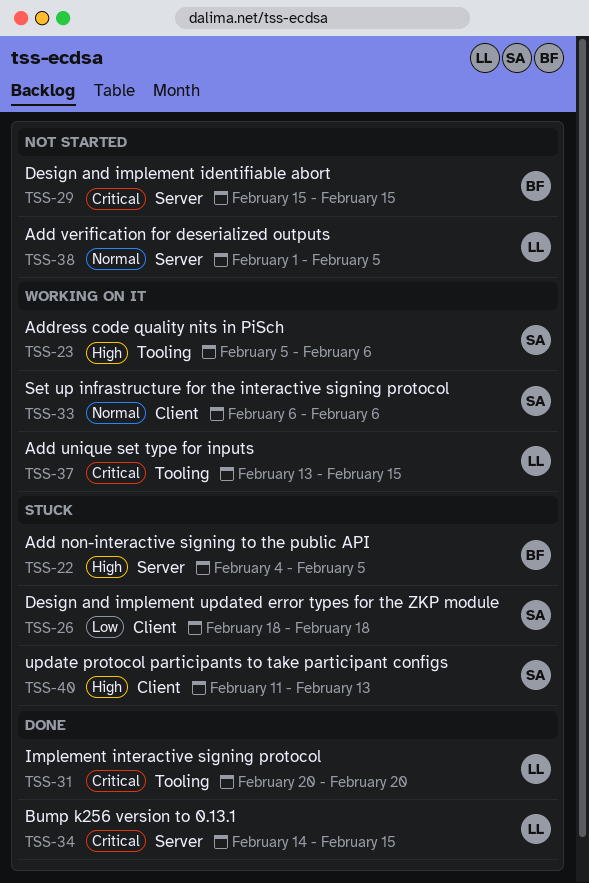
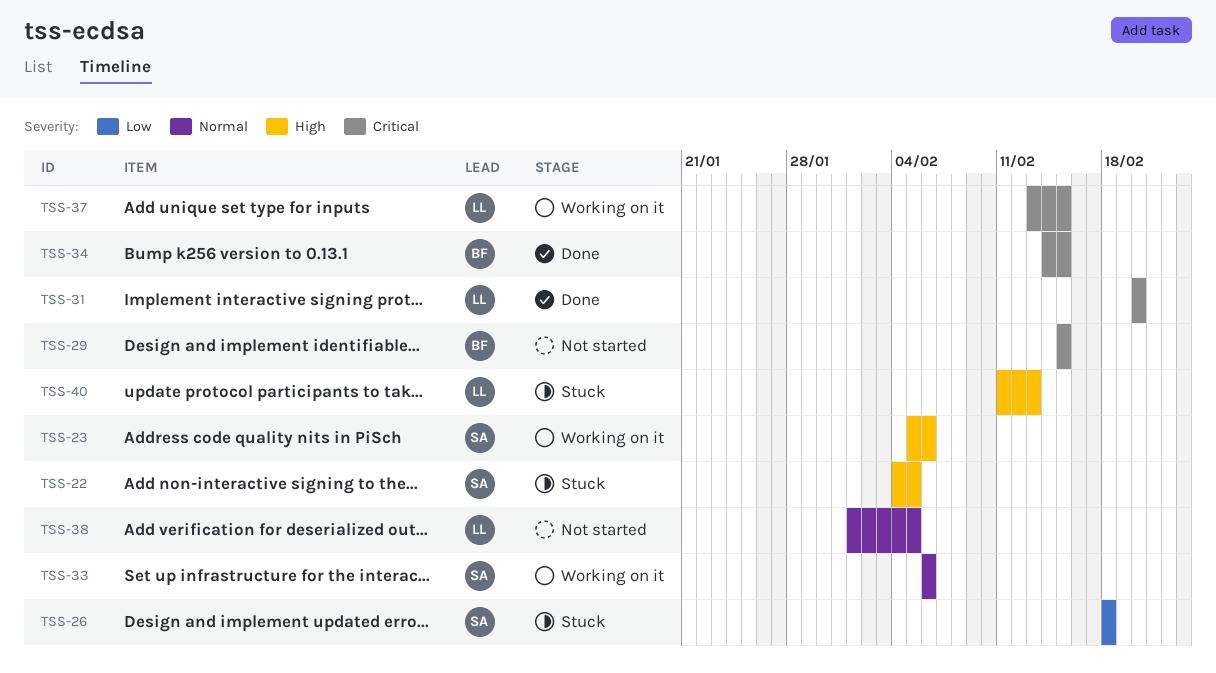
TSS-22, owner: BF -> SA
TSS-34, owner: LL -> BF
TSS-40, owner: SA -> LL

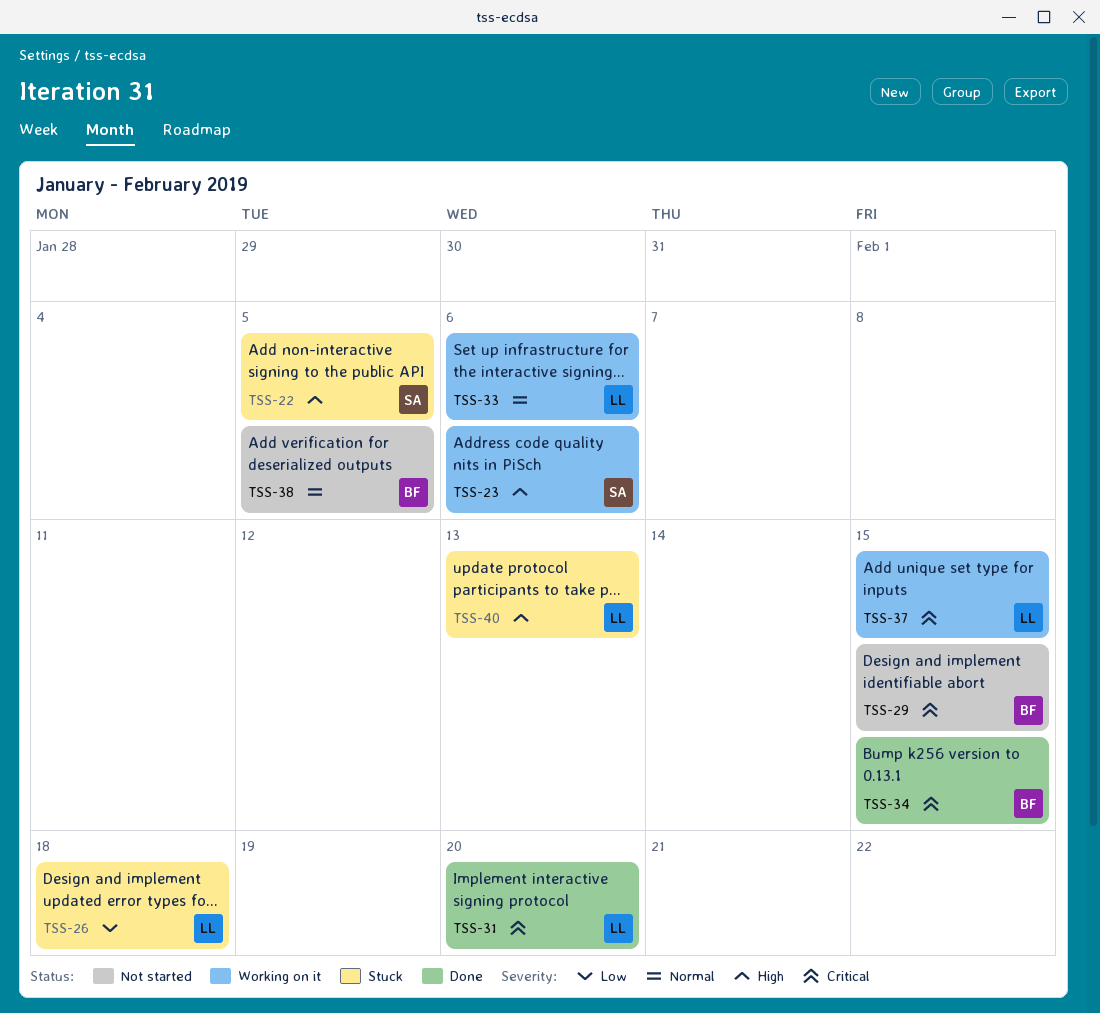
TSS-26, owner: SA -> LL
TSS-33, owner: SA -> LL
TSS-38, owner: LL -> BF

